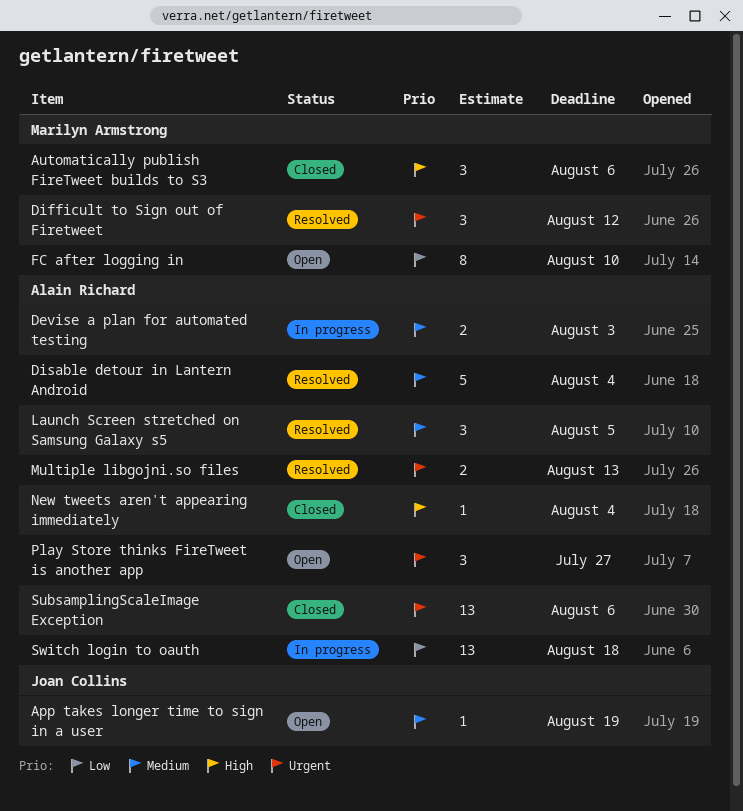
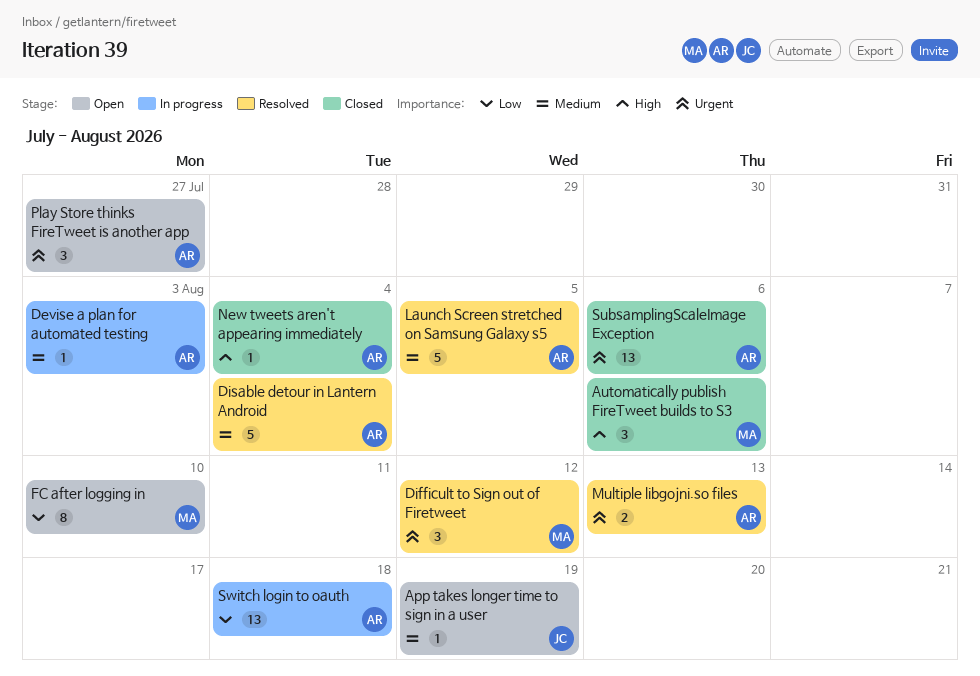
Devise a plan for automated testing, estimate: 2 -> 1
Launch Screen stretched on Samsung Galaxy s5, estimate: 3 -> 5

